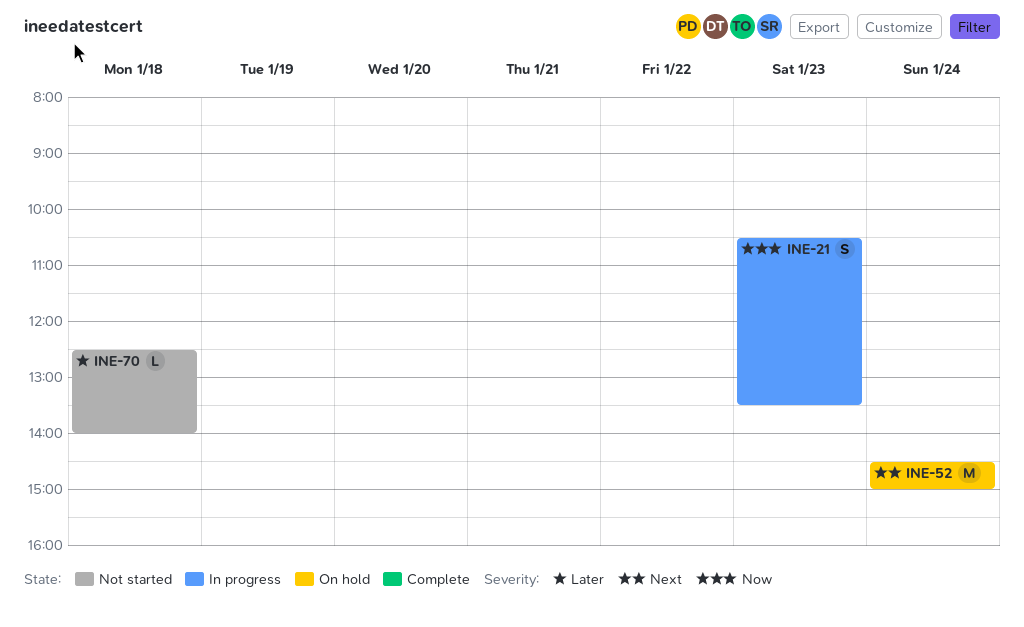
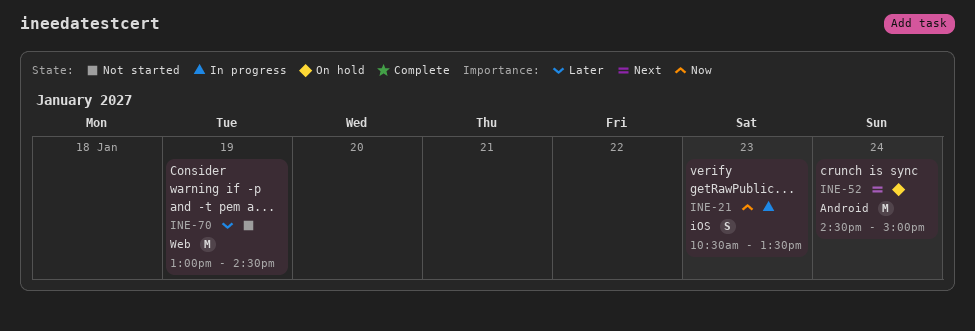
INE-70, estimate: L -> M
INE-70, day: Jan 18 -> Jan 19
INE-70, begins: 12:30 -> 13:00
INE-70, ends: 14:00 -> 14:30

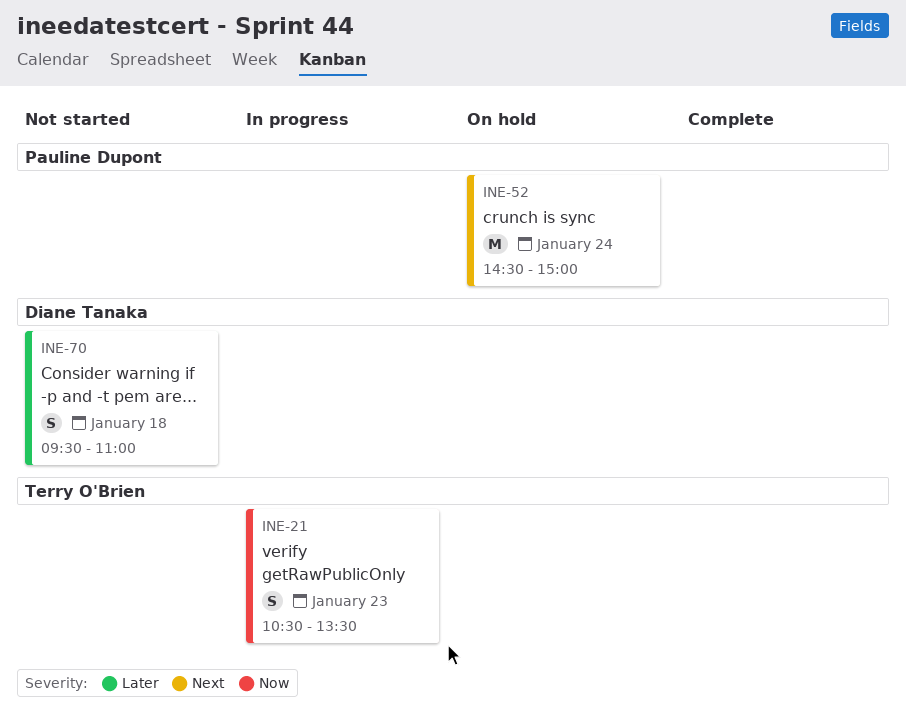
INE-70, estimate: M -> S
INE-70, day: Jan 19 -> Jan 18
INE-70, begins: 13:00 -> 09:30
INE-70, ends: 14:30 -> 11:00

